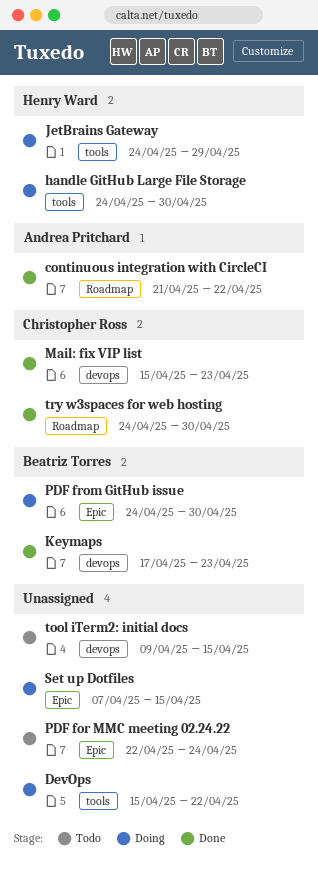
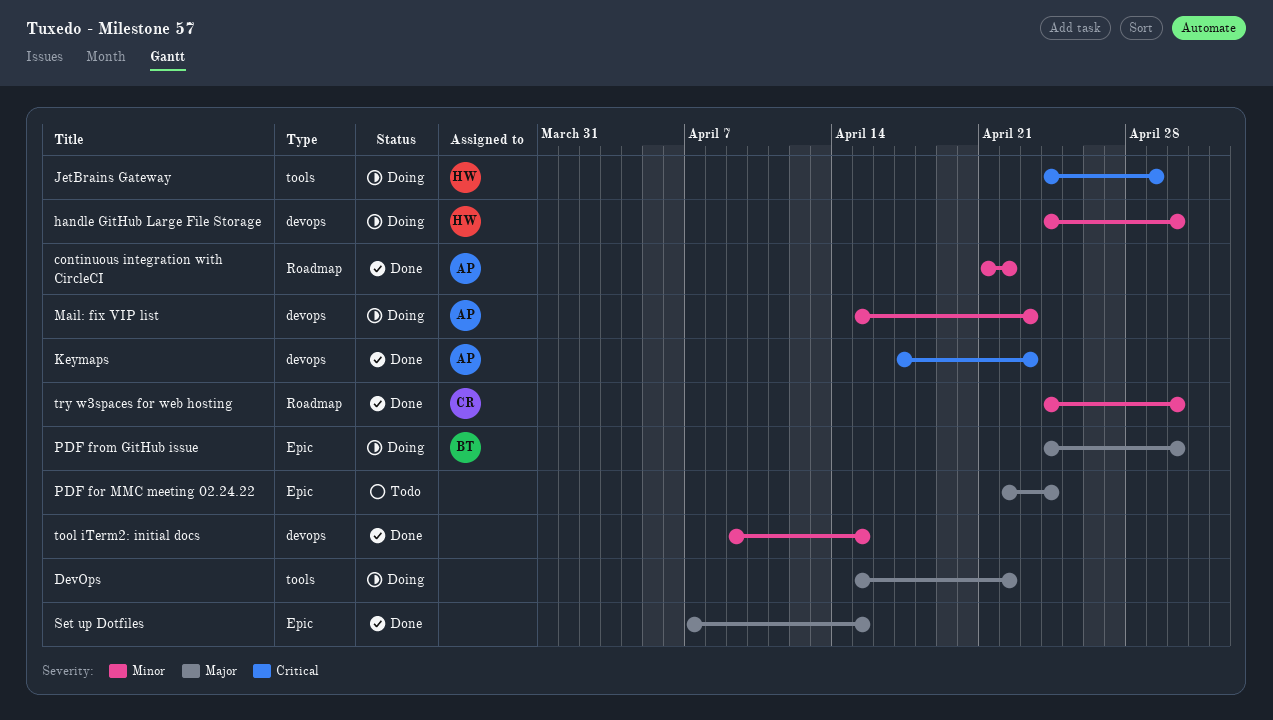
handle GitHub Large File Storage, label: tools -> devops
Keymaps, owner: Beatriz Torres -> Andrea Pritchard
Mail: fix VIP list, status: Done -> Doing
Mail: fix VIP list, owner: Christopher Ross -> Andrea Pritchard
Set up Dotfiles, status: Doing -> Done
tool iTerm2: initial docs, status: Todo -> Done

